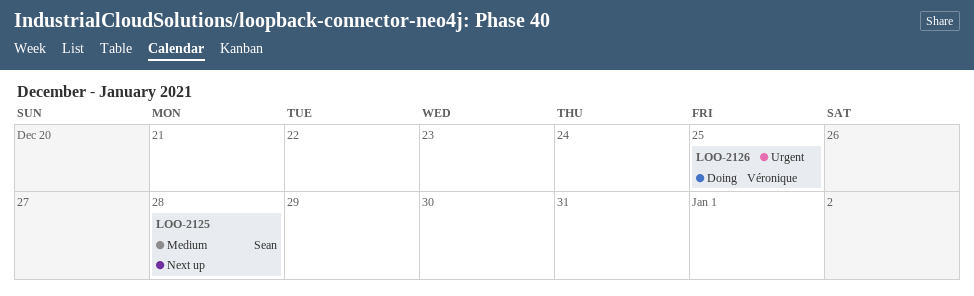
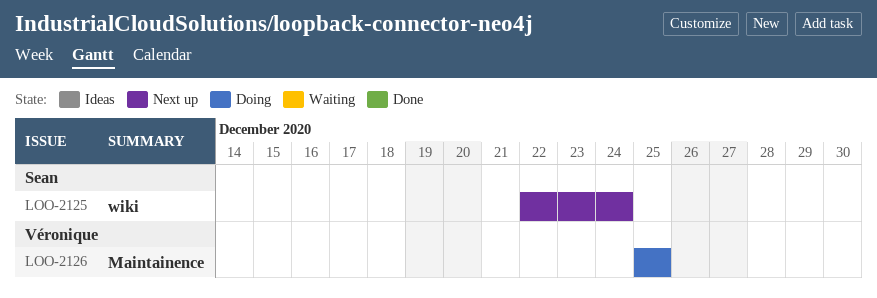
LOO-2125, due: Dec 28 -> Dec 24

